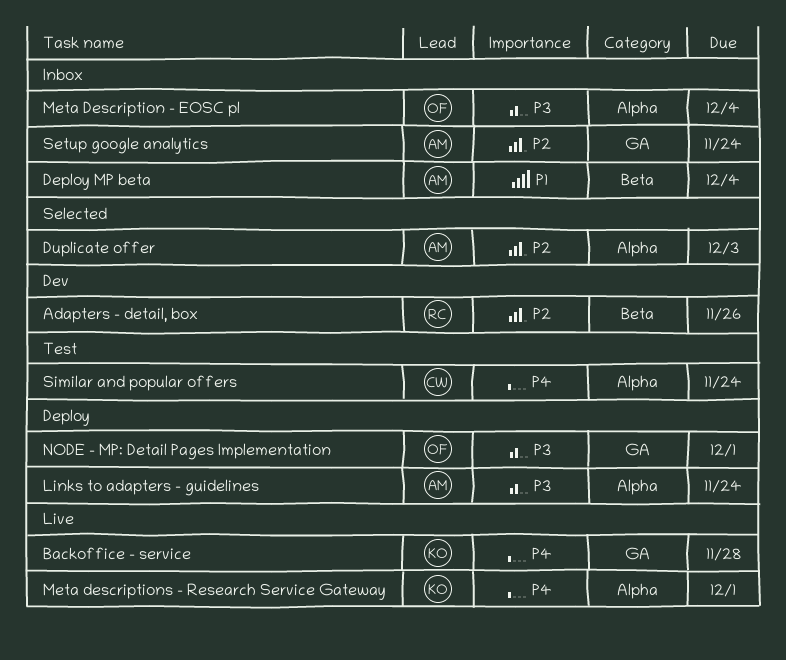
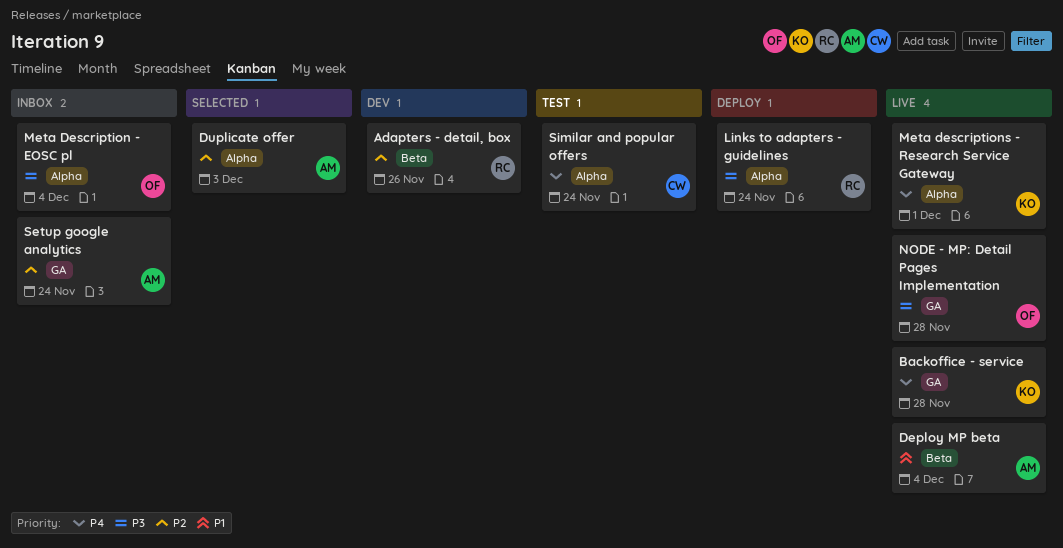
Deploy MP beta, status: Inbox -> Live
Links to adapters - guidelines, owner: AM -> RC
NODE - MP: Detail Pages Implementation, status: Deploy -> Live
NODE - MP: Detail Pages Implementation, due: Dec 1 -> Nov 28

